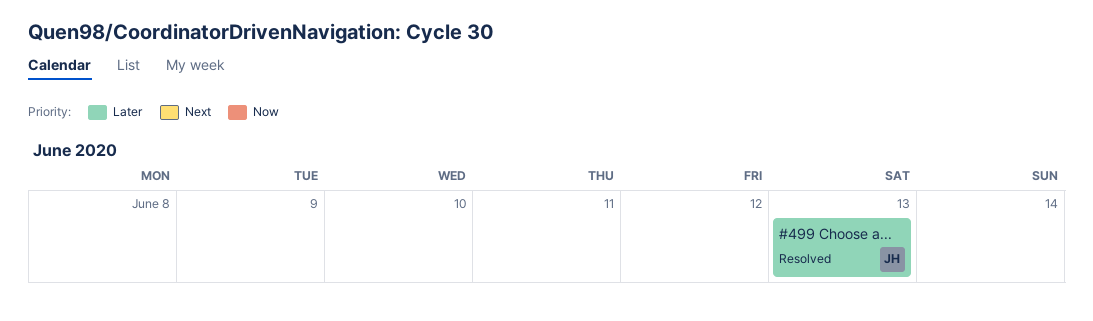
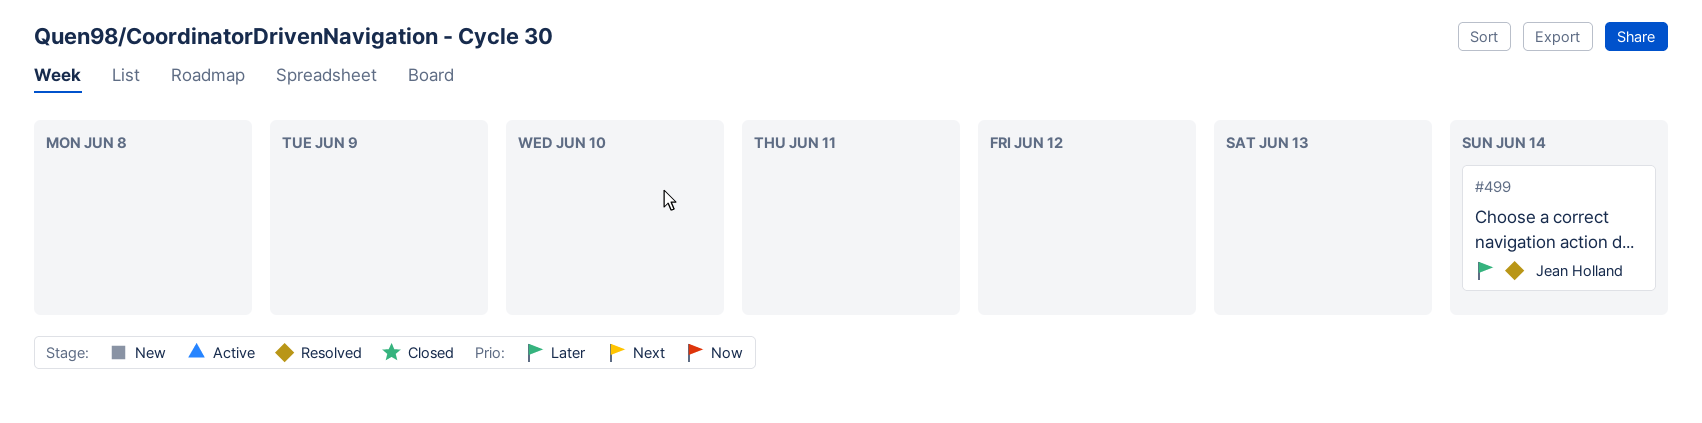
#499, due: Jun 13 -> Jun 14

